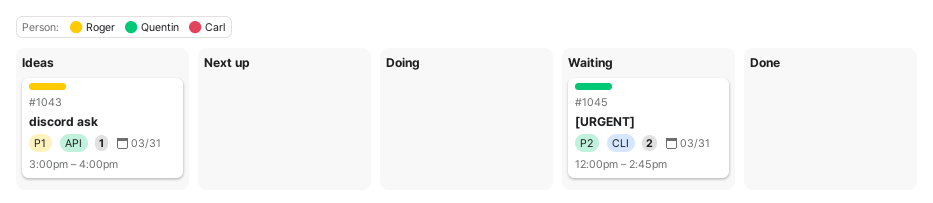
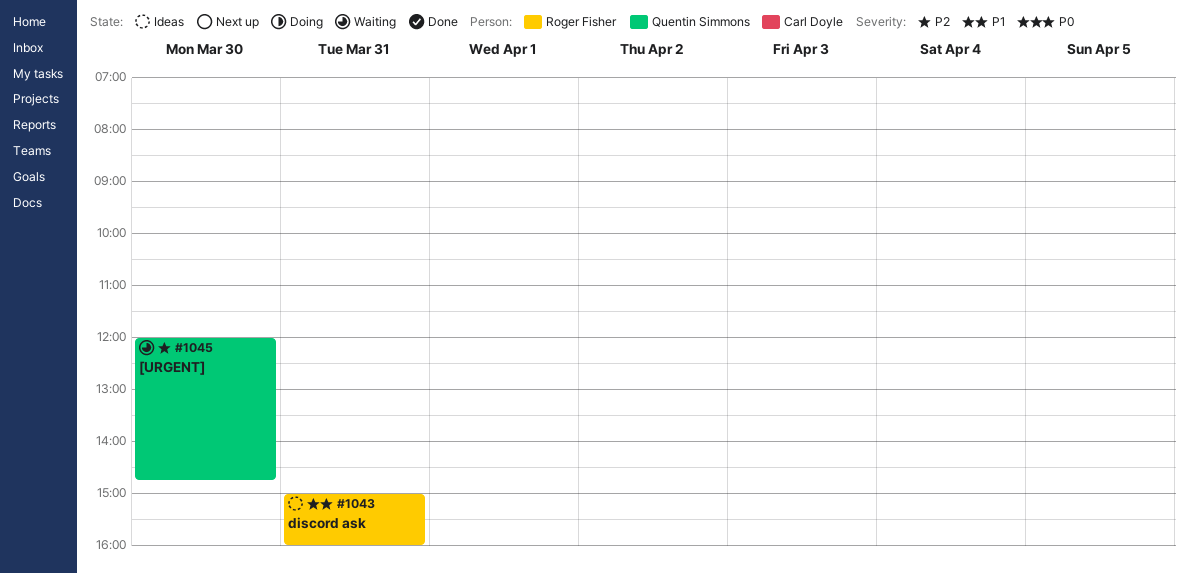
#1045, day: Mar 31 -> Mar 30

